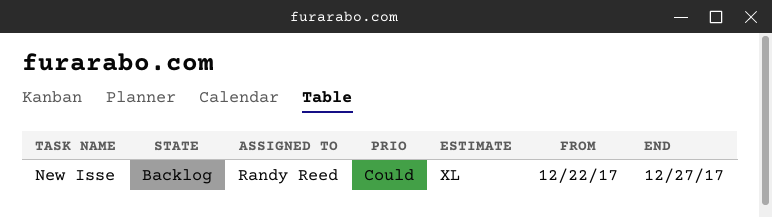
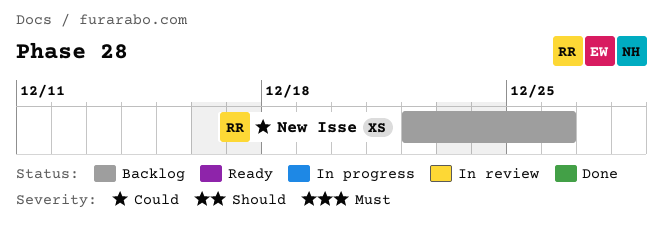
New Isse, estimate: XL -> XS
New Isse, due: Dec 27 -> Dec 26

